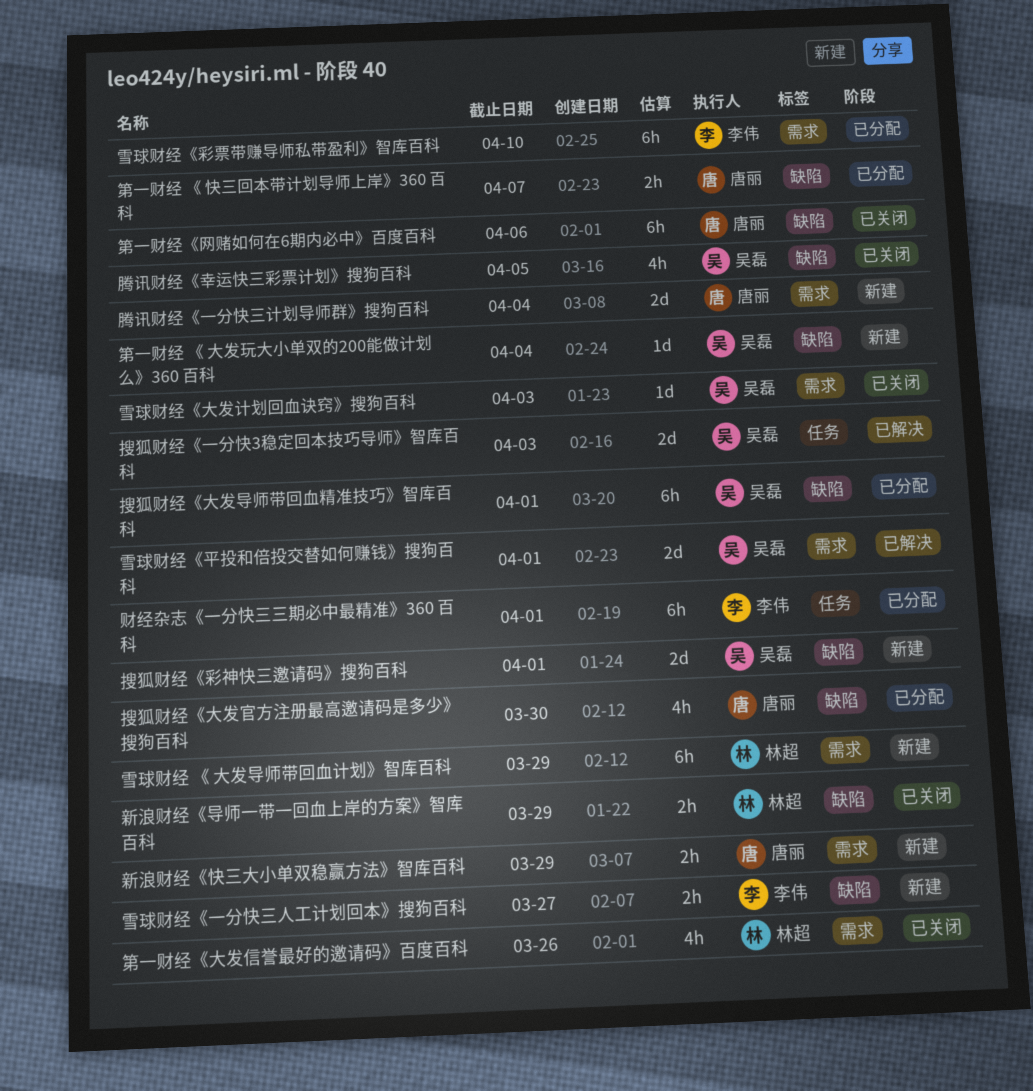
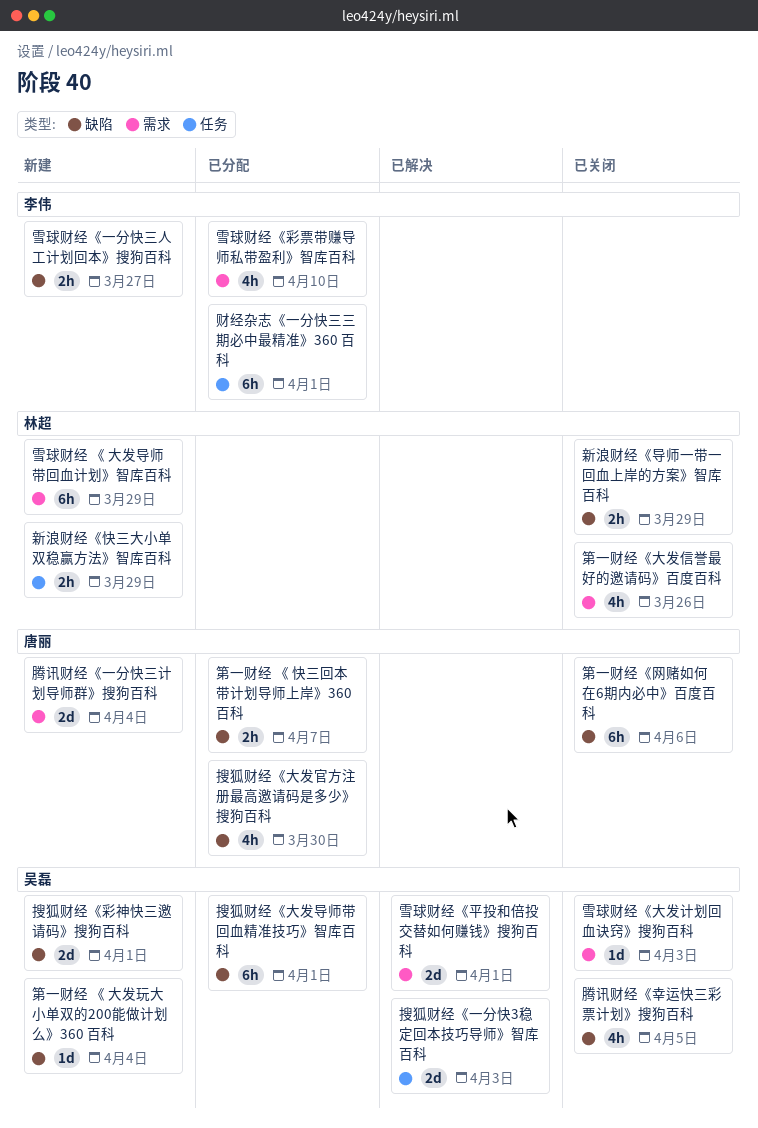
新浪财经《快三大小单双稳赢方法》智库百科, owner: 唐丽 -> 林超
新浪财经《快三大小单双稳赢方法》智库百科, label: 需求 -> 任务
雪球财经《彩票带赚导师私带盈利》智库百科, estimate: 6h -> 4h

